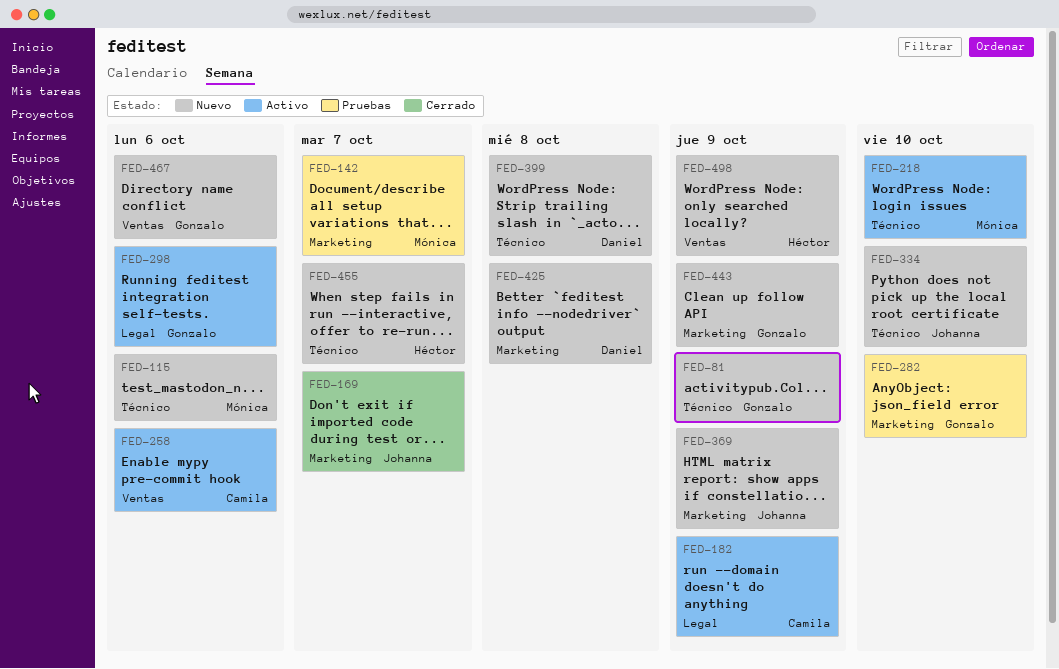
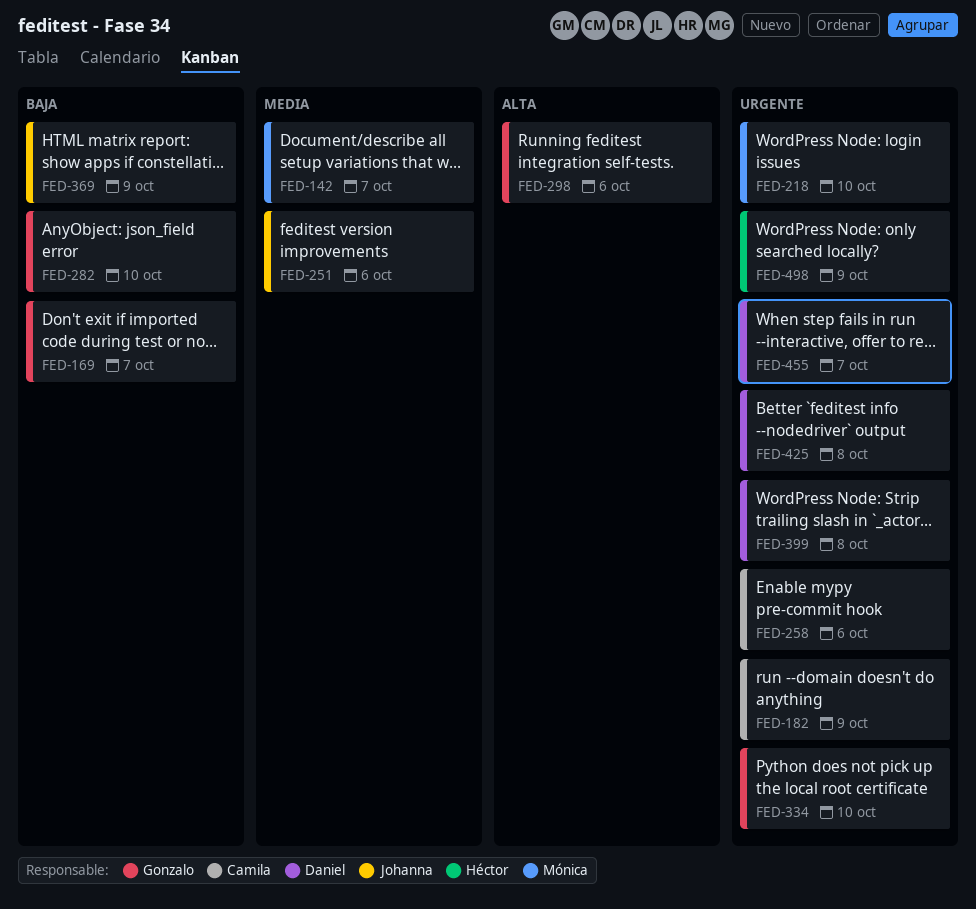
FED-81: present -> none
FED-115: present -> none
FED-169, owner: Johanna -> Gonzalo
FED-251: none -> present
FED-334, owner: Johanna -> Gonzalo
FED-443: present -> none
FED-455, owner: Héctor -> Daniel
FED-467: present -> none

